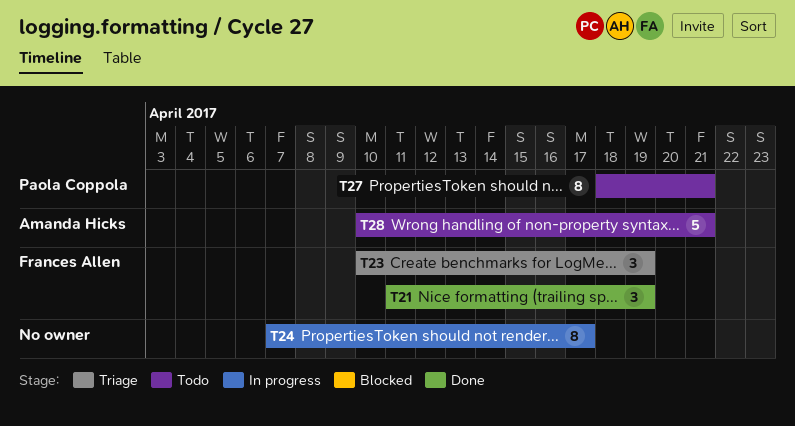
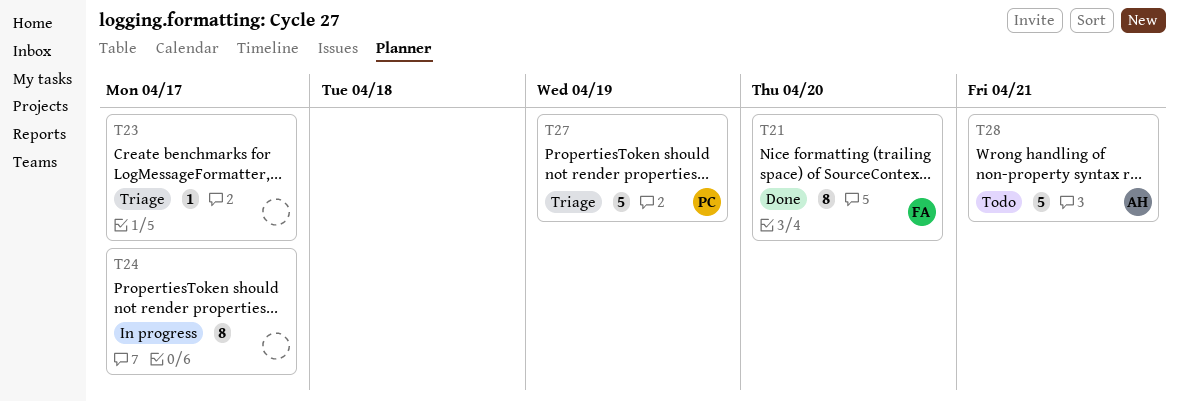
T21, estimate: 3 -> 8
T21, due: Apr 19 -> Apr 20
T23, owner: Frances Allen -> none
T23, estimate: 3 -> 1
T23, due: Apr 19 -> Apr 17
T27, status: Todo -> Triage
T27, estimate: 8 -> 5
T27, due: Apr 21 -> Apr 19

